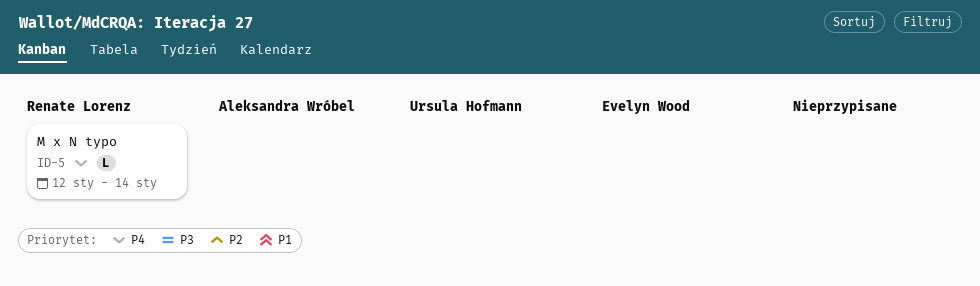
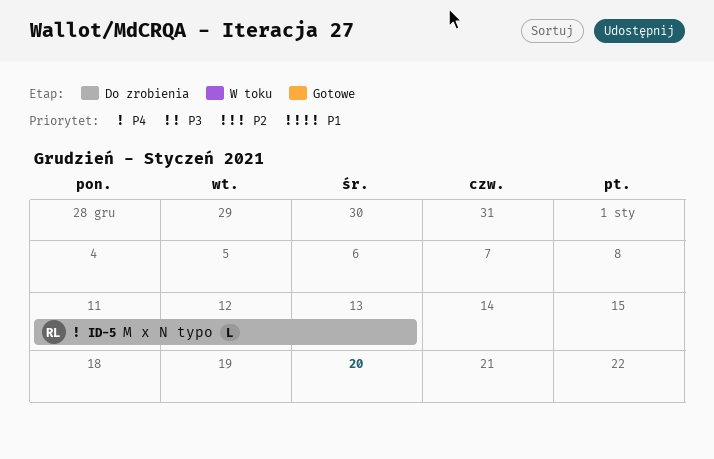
ID-5, start: Jan 12 -> Jan 11
ID-5, due: Jan 14 -> Jan 13

